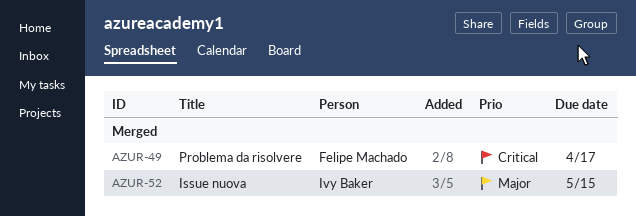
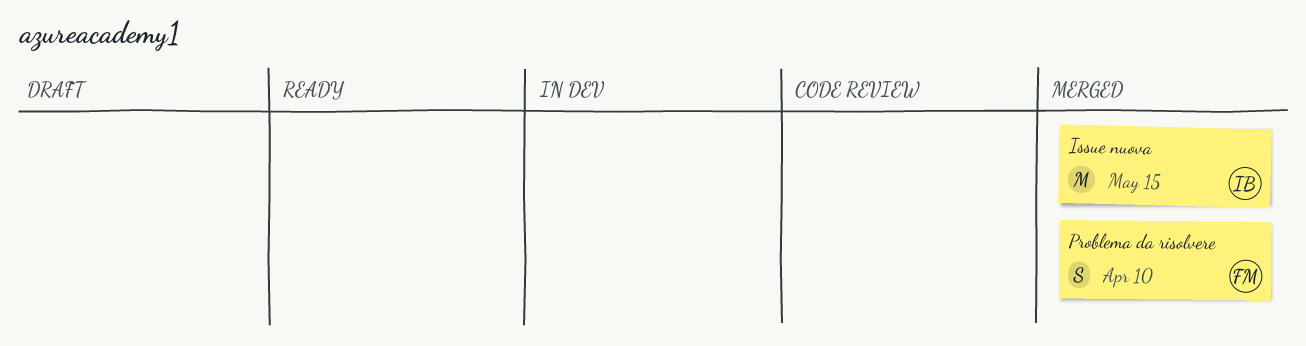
Problema da risolvere, due: Apr 17 -> Apr 10

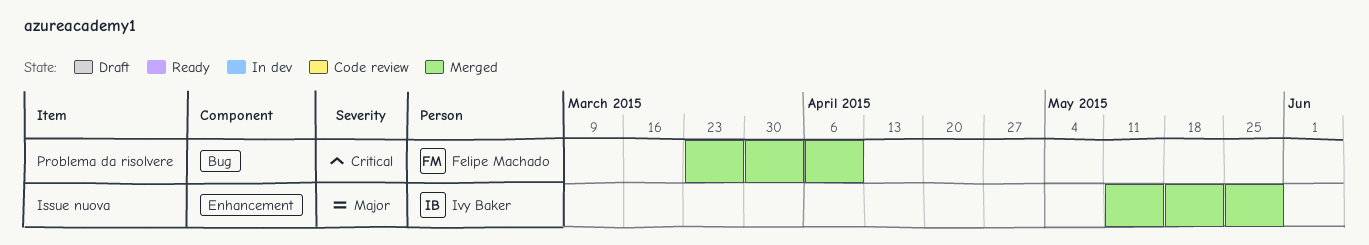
Issue nuova, due: May 15 -> May 29

